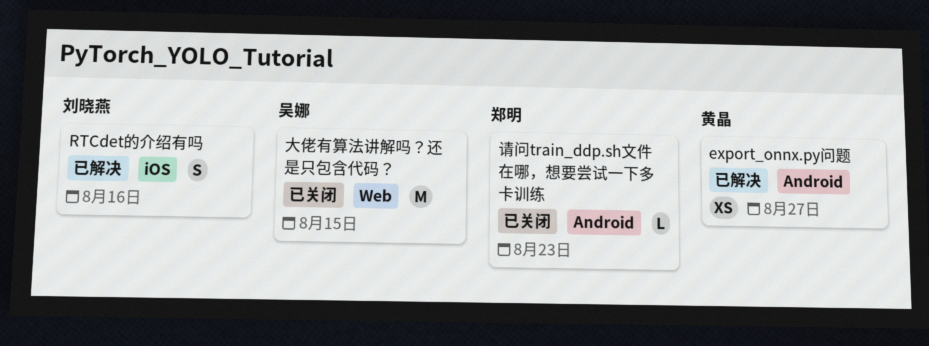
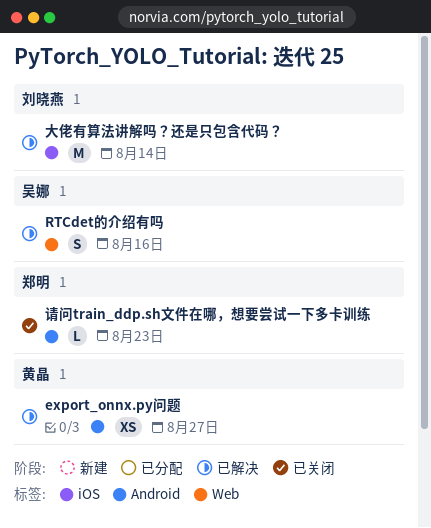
RTCdet的介绍有吗, owner: 刘晓燕 -> 吴娜
RTCdet的介绍有吗, label: iOS -> Web
大佬有算法讲解吗？还是只包含代码？, status: 已关闭 -> 已解决
大佬有算法讲解吗？还是只包含代码？, owner: 吴娜 -> 刘晓燕
大佬有算法讲解吗？还是只包含代码？, label: Web -> iOS
大佬有算法讲解吗？还是只包含代码？, due: Aug 15 -> Aug 14

